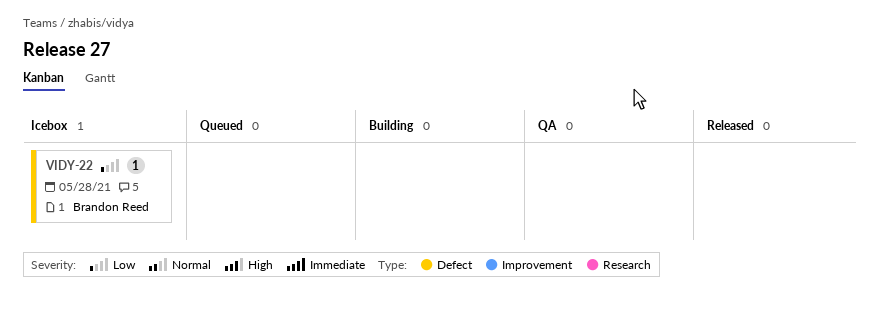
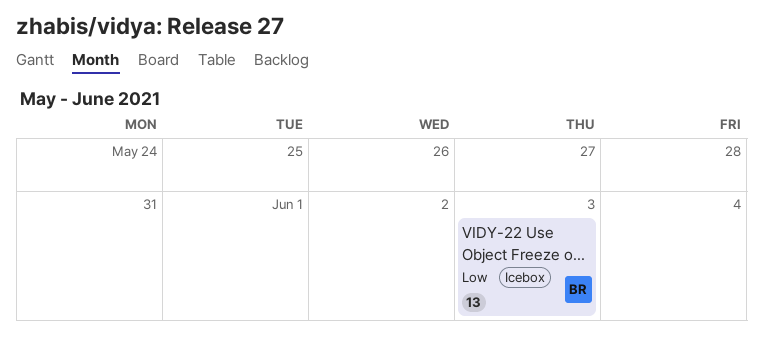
VIDY-22, estimate: 1 -> 13
VIDY-22, due: May 28 -> Jun 3

